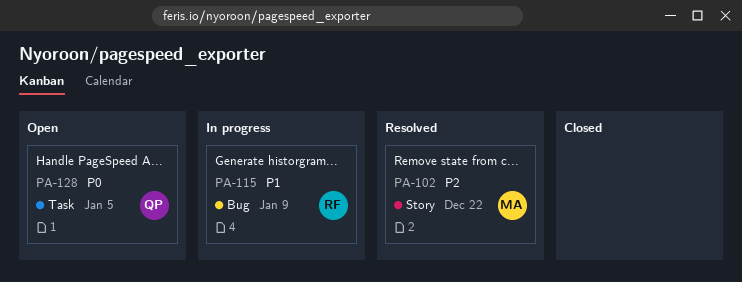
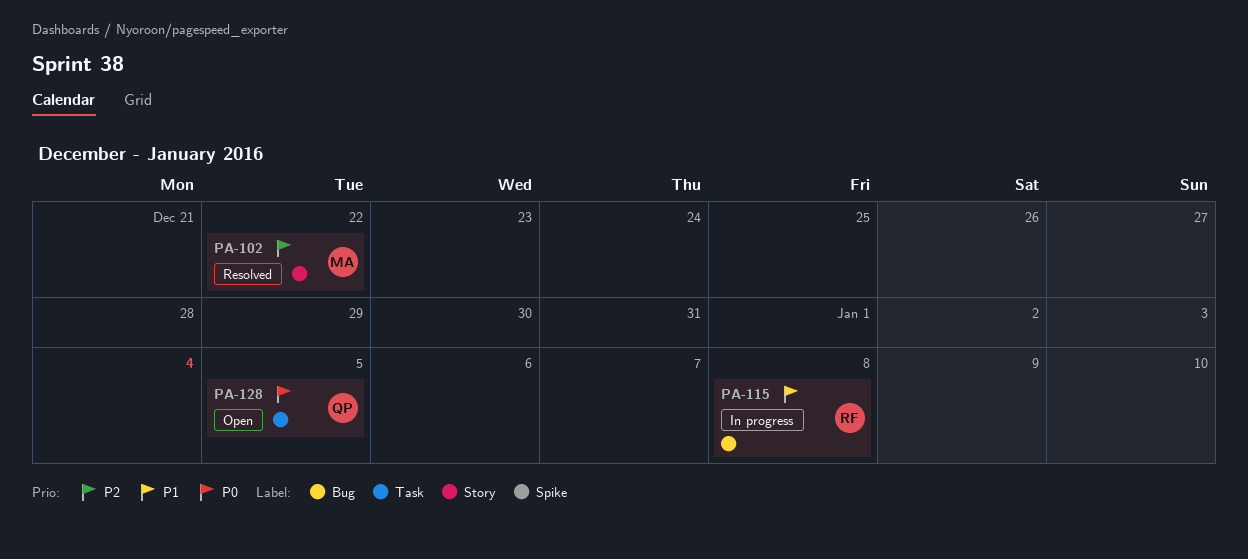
PA-115, due: Jan 9 -> Jan 8

